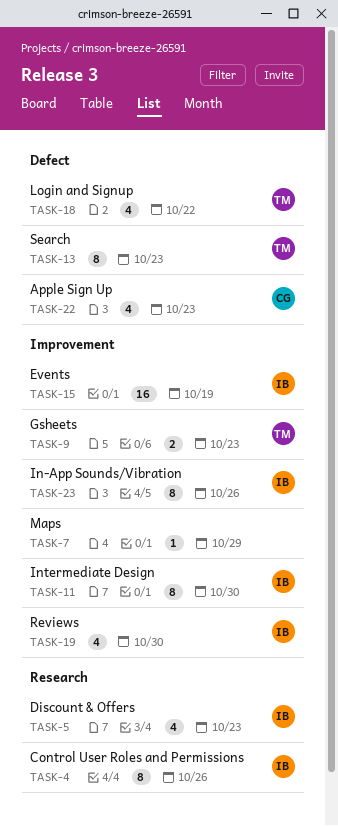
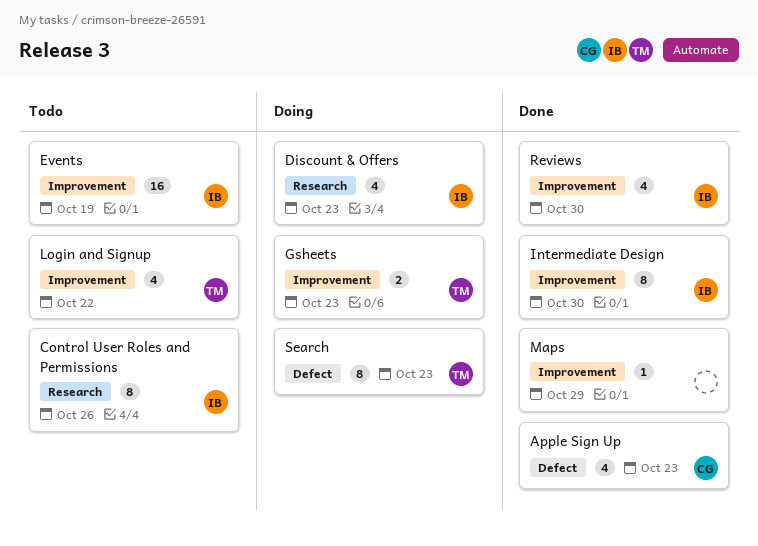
In-App Sounds/Vibration: present -> none
Login and Signup, label: Defect -> Improvement

